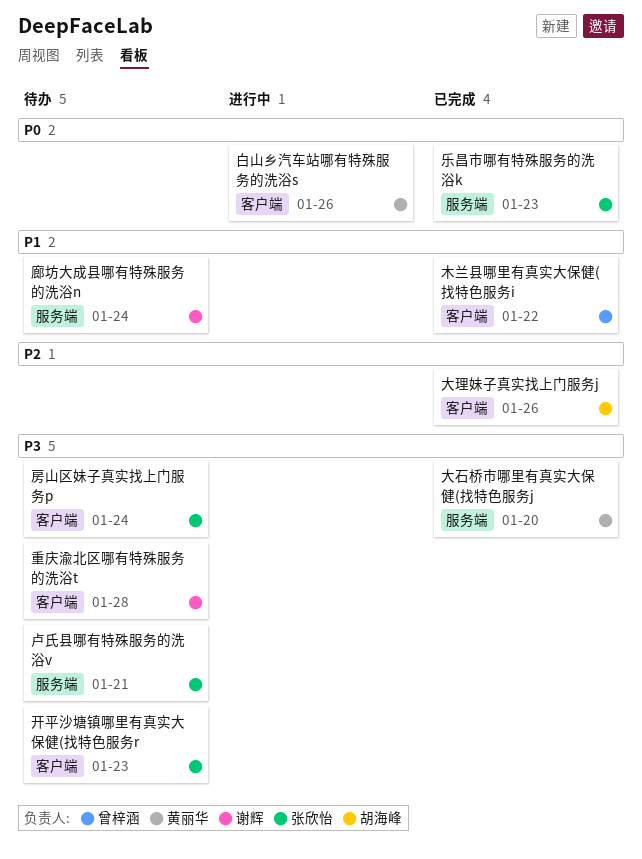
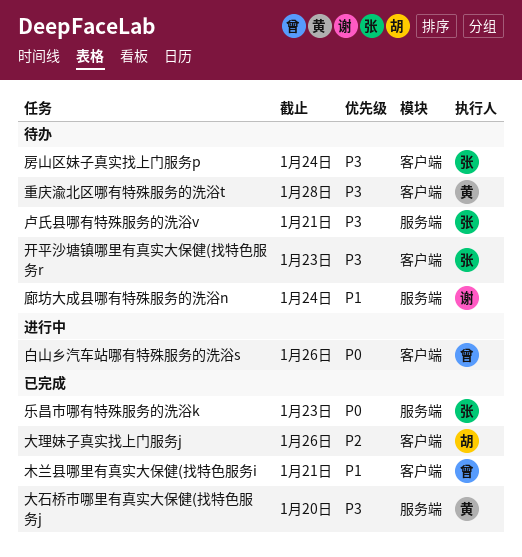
木兰县哪里有真实大保健(找特色服务i, due: Jan 22 -> Jan 21
白山乡汽车站哪有特殊服务的洗浴s, owner: 黄丽华 -> 曾梓涵
重庆渝北区哪有特殊服务的洗浴t, owner: 谢辉 -> 黄丽华

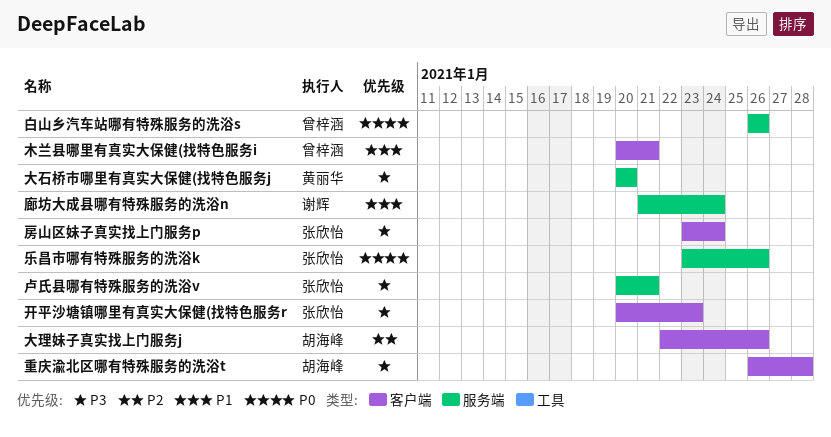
乐昌市哪有特殊服务的洗浴k, due: Jan 23 -> Jan 26
白山乡汽车站哪有特殊服务的洗浴s, label: 客户端 -> 服务端
重庆渝北区哪有特殊服务的洗浴t, owner: 黄丽华 -> 胡海峰

